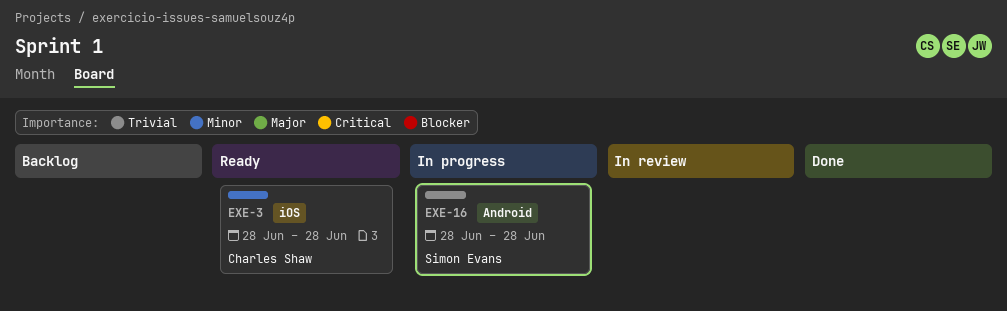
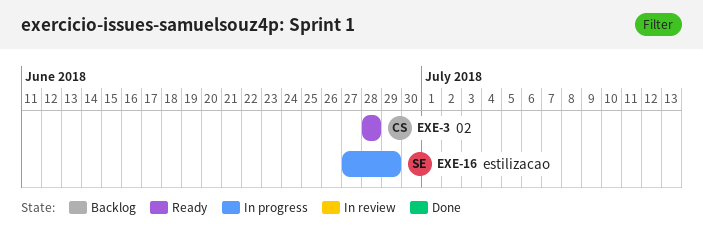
EXE-16, start: Jun 28 -> Jun 27
EXE-16, due: Jun 28 -> Jun 29

